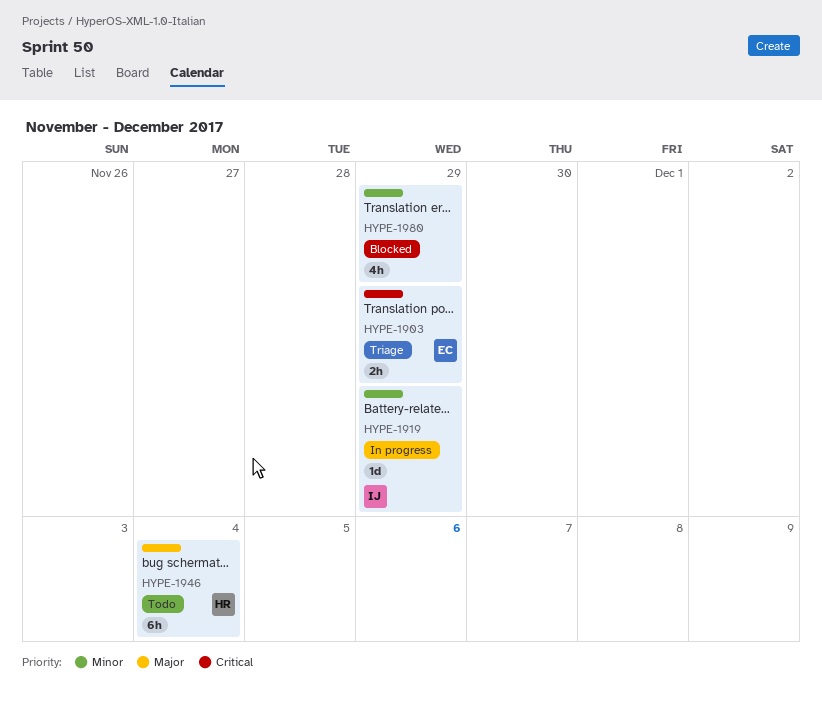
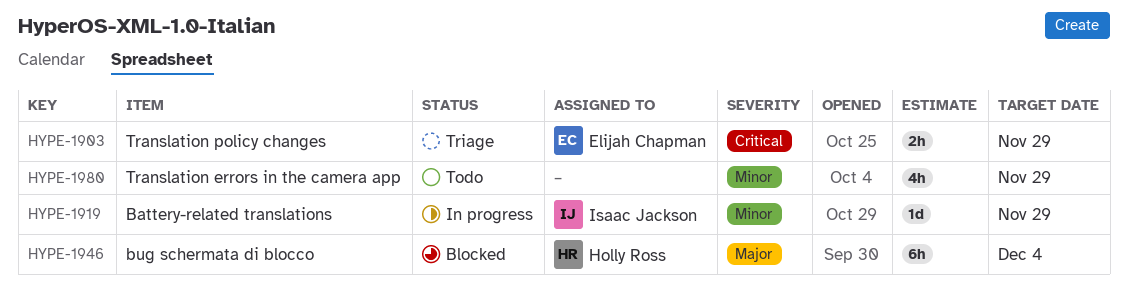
HYPE-1946, status: Todo -> Blocked
HYPE-1980, status: Blocked -> Todo

